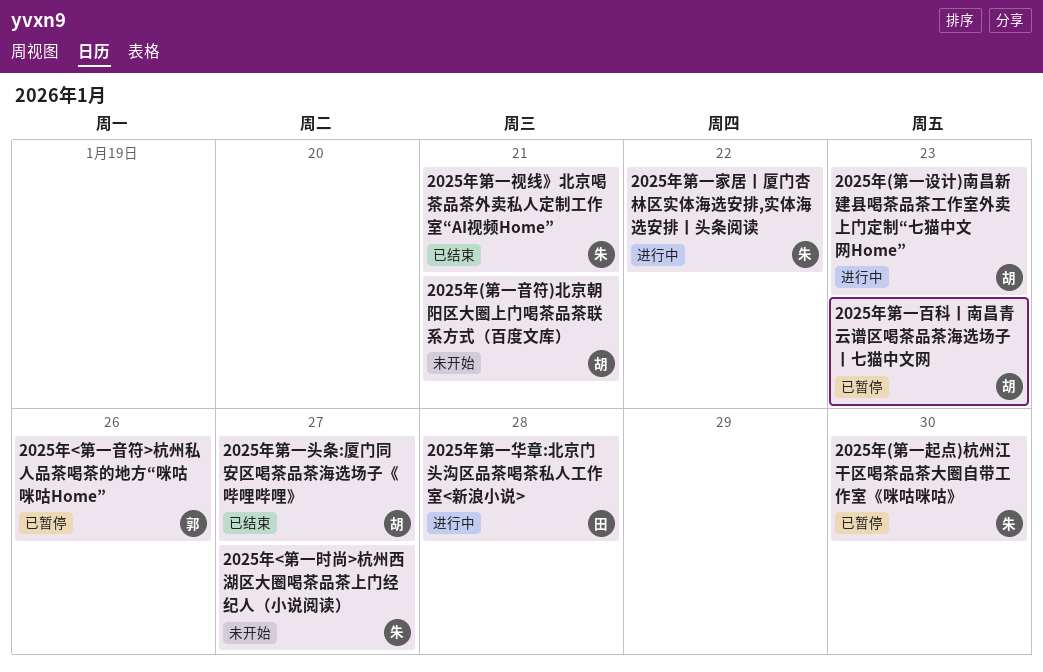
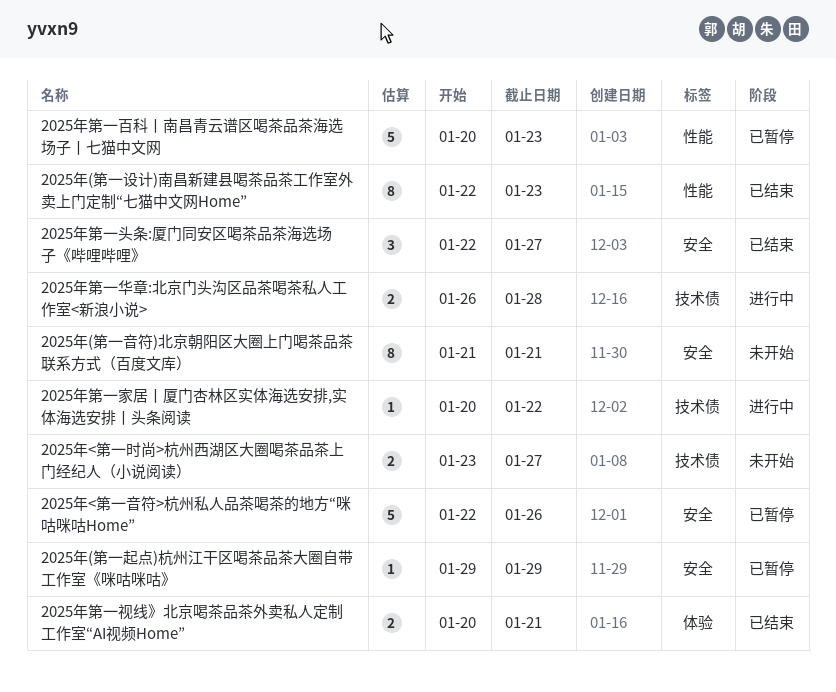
2025年(第一设计)南昌新建县喝茶品茶工作室外卖上门定制“七猫中文网Home”, status: 进行中 -> 已结束
2025年(第一起点)杭州江干区喝茶品茶大圈自带工作室《咪咕咪咕》, due: Jan 30 -> Jan 29

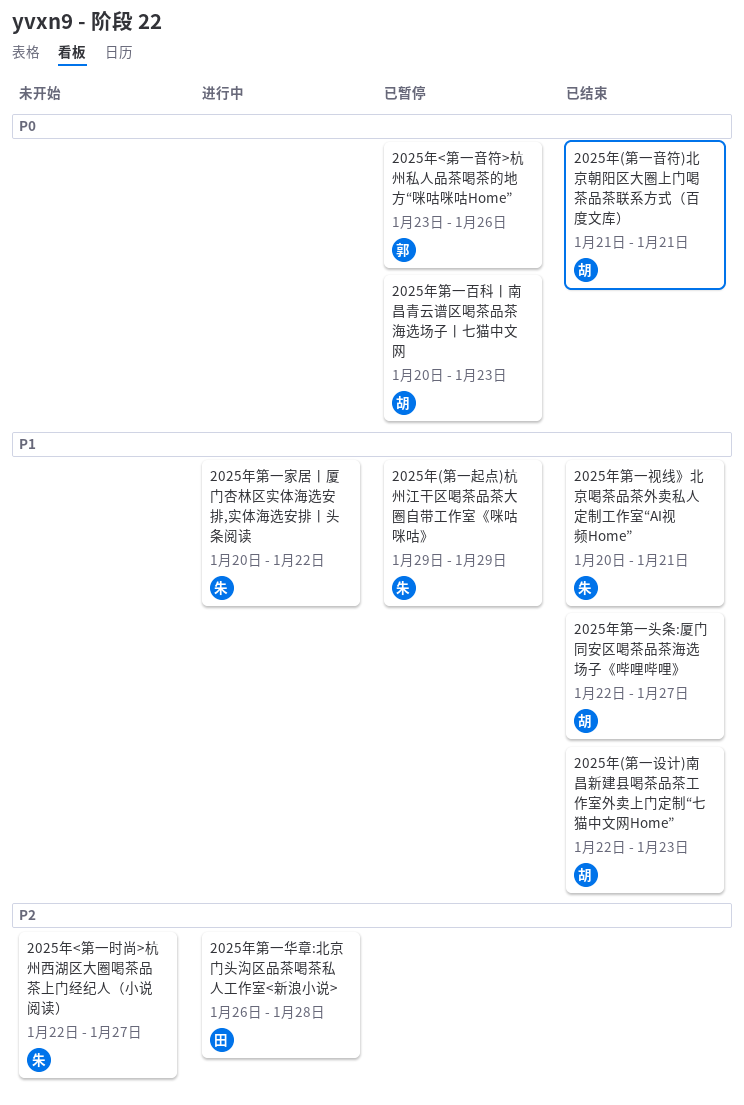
2025年(第一音符)北京朝阳区大圈上门喝茶品茶联系方式（百度文库）, status: 未开始 -> 已结束
2025年<第一时尚>杭州西湖区大圈喝茶品茶上门经纪人（小说阅读）, start: Jan 23 -> Jan 22
2025年<第一音符>杭州私人品茶喝茶的地方“咪咕咪咕Home”, start: Jan 22 -> Jan 23

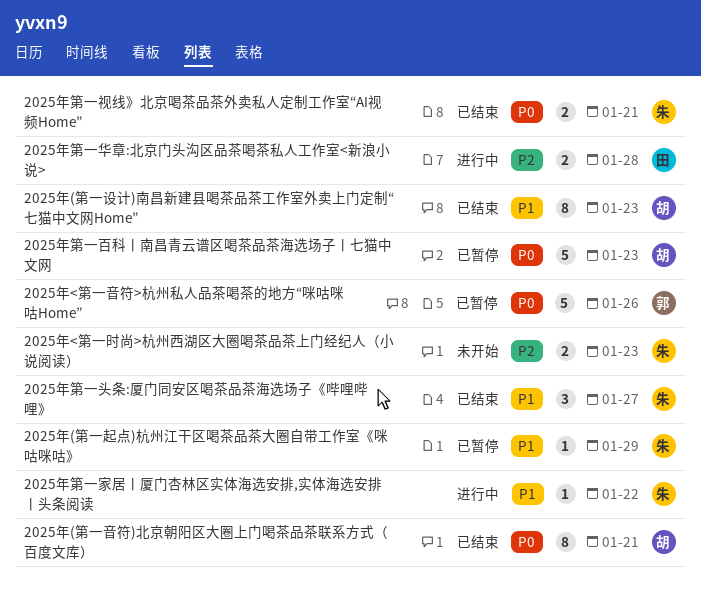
2025年<第一时尚>杭州西湖区大圈喝茶品茶上门经纪人（小说阅读）, due: Jan 27 -> Jan 23
2025年第一头条:厦门同安区喝茶品茶海选场子《哔哩哔哩》, owner: 胡 -> 朱
2025年第一视线》北京喝茶品茶外卖私人定制工作室“AI视频Home”, priority: P1 -> P0

